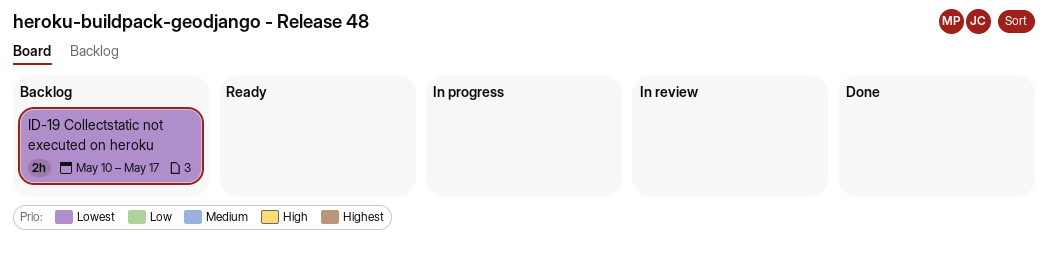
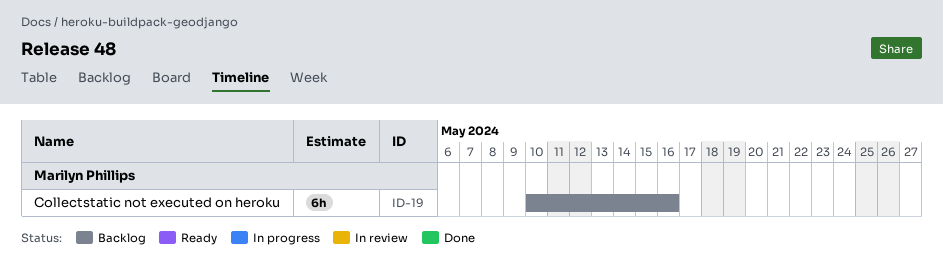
ID-19, estimate: 2h -> 6h
ID-19, due: May 17 -> May 16

